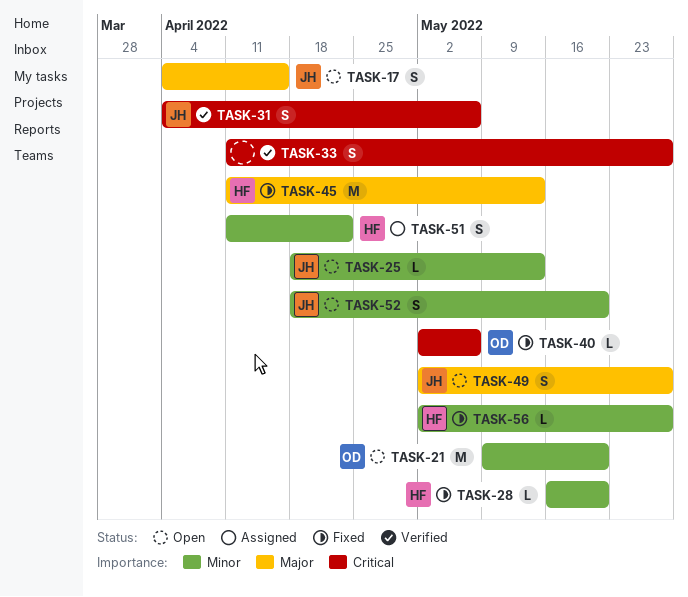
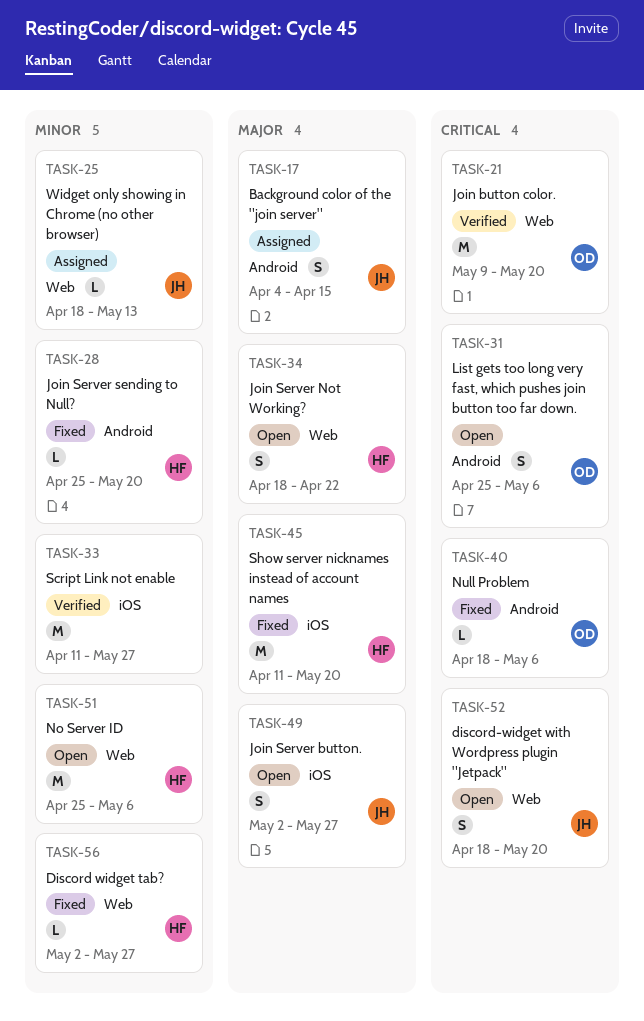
TASK-17, status: Open -> Assigned
TASK-21, status: Open -> Verified
TASK-21, priority: Minor -> Critical
TASK-25, status: Open -> Assigned
TASK-28, start: May 16 -> Apr 25
TASK-31, status: Verified -> Open
TASK-31, owner: JH -> OD
TASK-31, start: Apr 4 -> Apr 25
TASK-33, priority: Critical -> Minor
TASK-33, estimate: S -> M
TASK-34: none -> present
TASK-40, start: May 2 -> Apr 18
TASK-45, due: May 13 -> May 20
TASK-51, status: Assigned -> Open
TASK-51, estimate: S -> M
TASK-51, start: Apr 11 -> Apr 25
TASK-51, due: Apr 22 -> May 6
TASK-52, priority: Minor -> Critical

